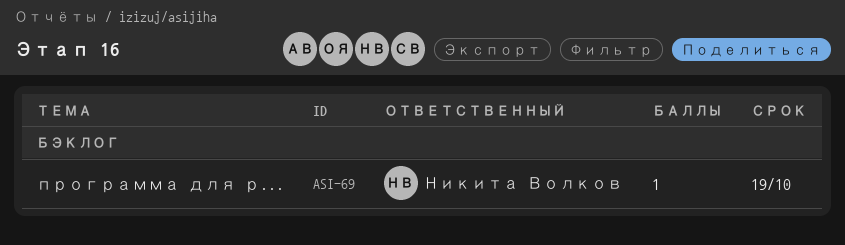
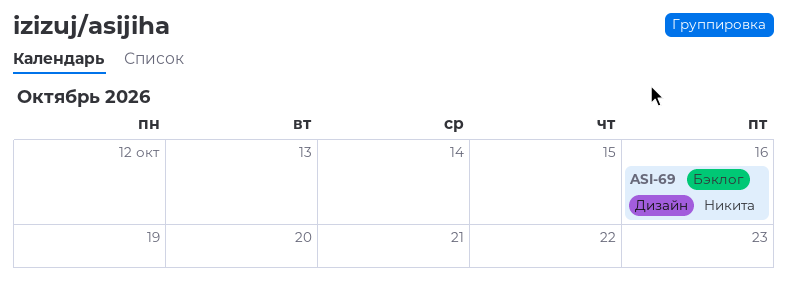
ASI-69, due: Oct 19 -> Oct 16

